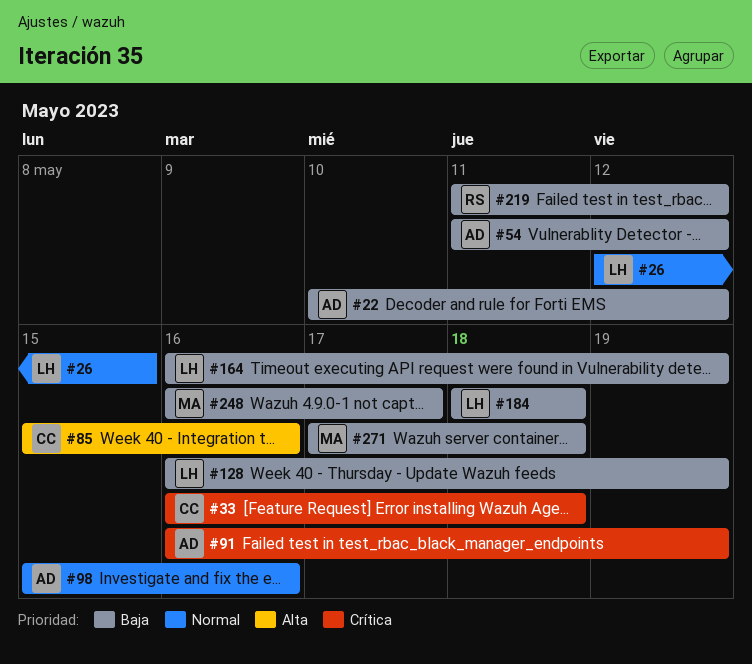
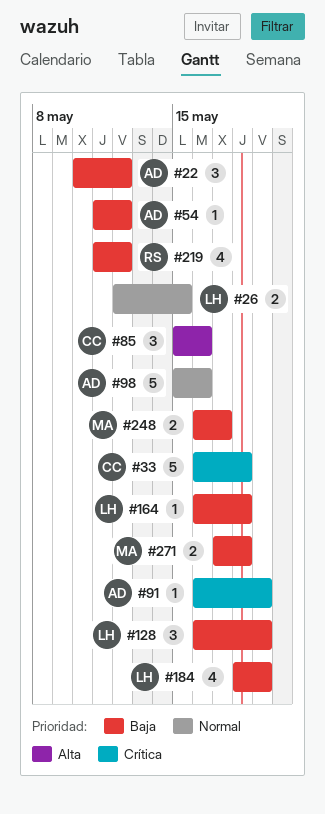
#164, due: May 19 -> May 18
#184, due: May 18 -> May 19

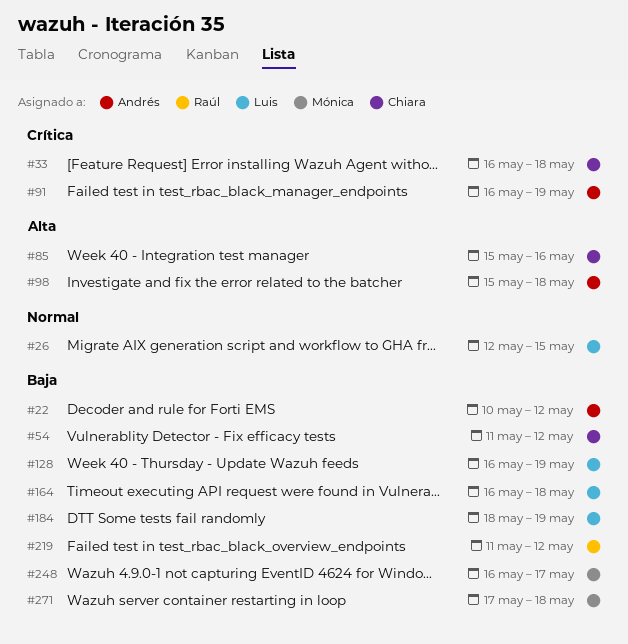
#54, owner: Andrés -> Chiara
#98, priority: Normal -> Alta
#98, due: May 16 -> May 18

